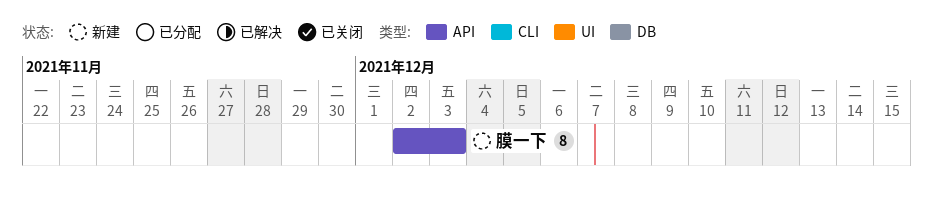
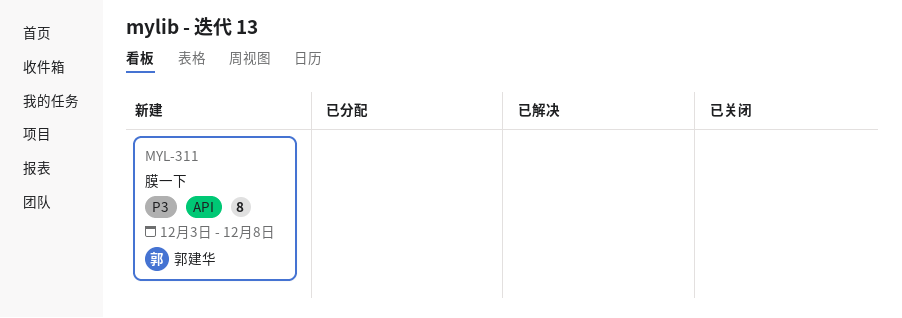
膜一下, start: Dec 2 -> Dec 3
膜一下, due: Dec 3 -> Dec 8

